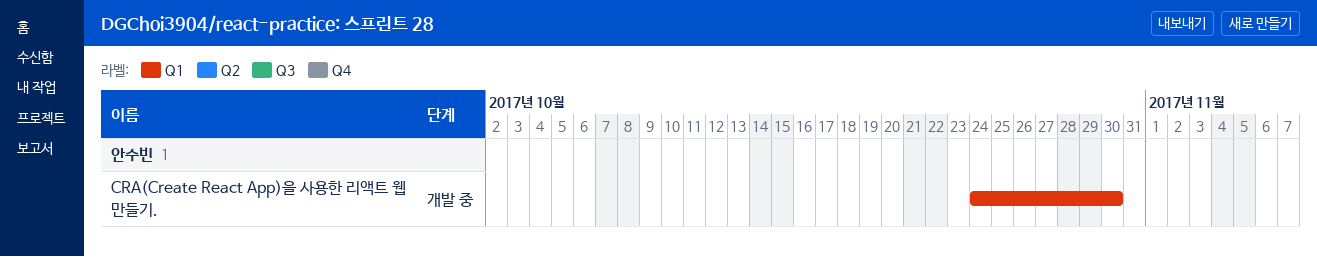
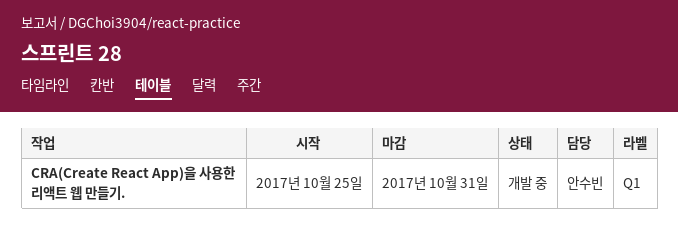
CRA(Create React App)을 사용한 리액트 웹 만들기., start: Oct 24 -> Oct 25
CRA(Create React App)을 사용한 리액트 웹 만들기., due: Oct 30 -> Oct 31

